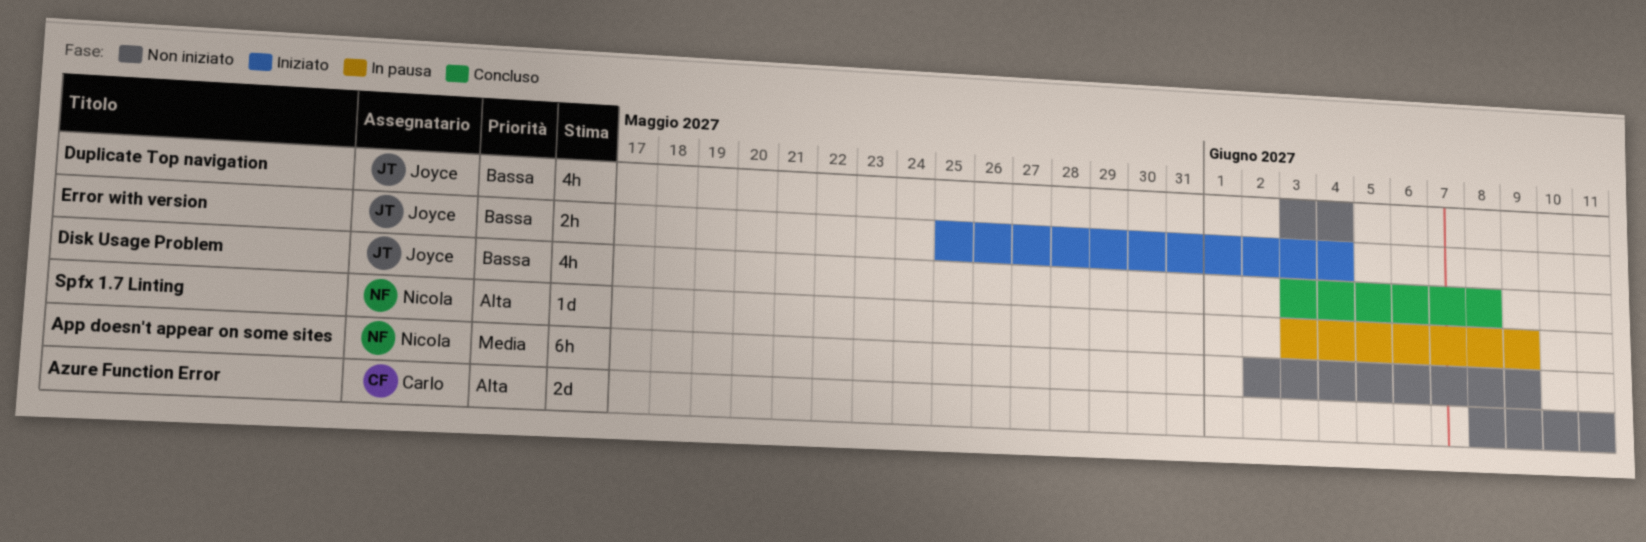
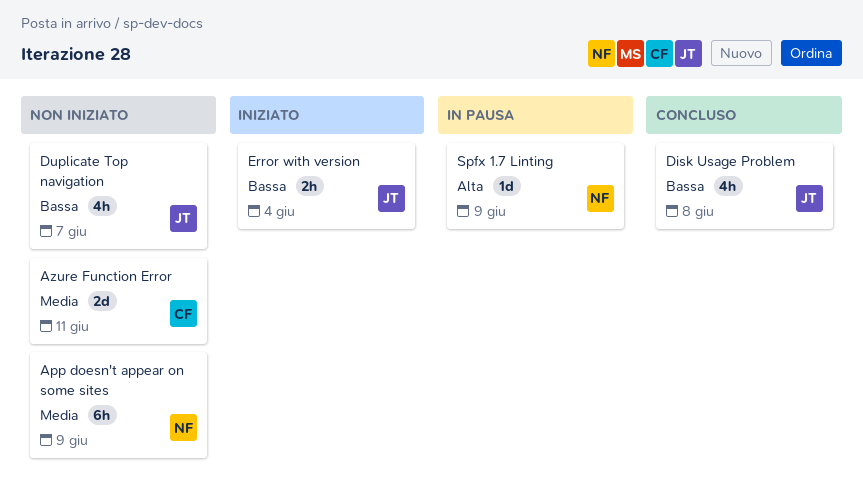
Azure Function Error, priority: Alta -> Media
Duplicate Top navigation, due: Jun 4 -> Jun 7

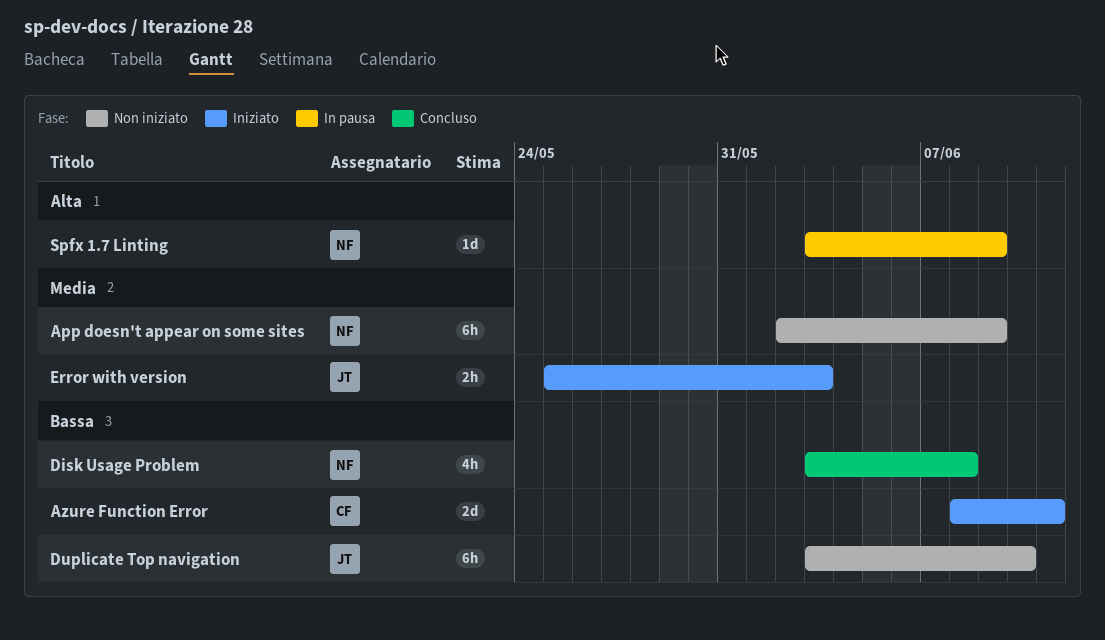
Azure Function Error, status: Non iniziato -> Iniziato
Azure Function Error, priority: Media -> Bassa
Disk Usage Problem, owner: JT -> NF
Duplicate Top navigation, estimate: 4h -> 6h
Duplicate Top navigation, due: Jun 7 -> Jun 10
Error with version, priority: Bassa -> Media
Error with version, due: Jun 4 -> Jun 3

